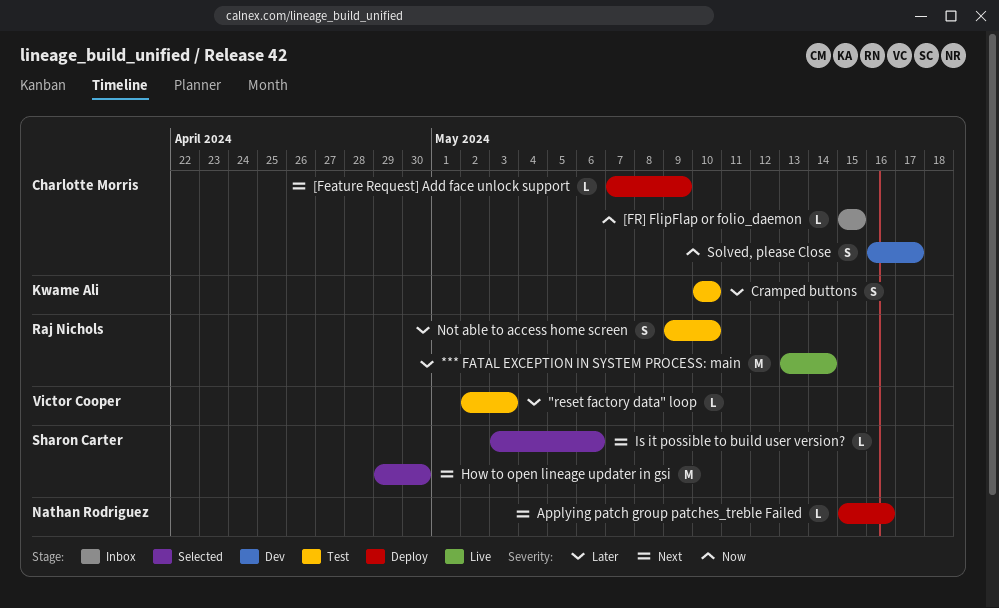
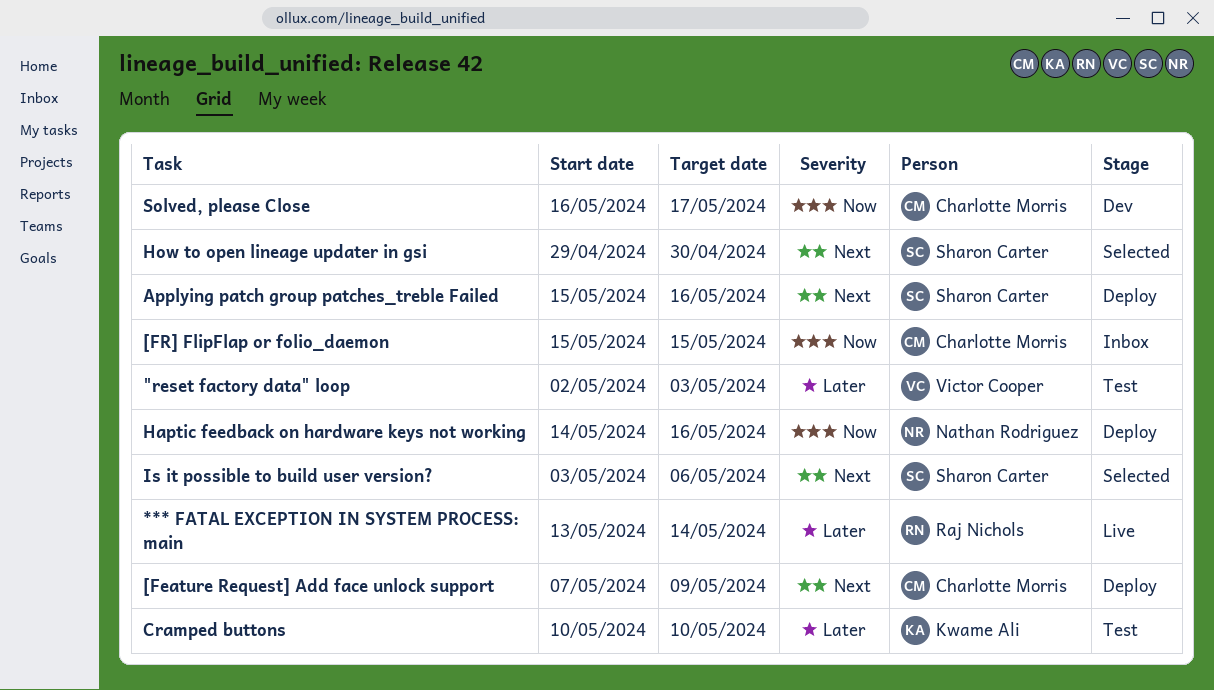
Applying patch group patches_treble Failed, owner: Nathan Rodriguez -> Sharon Carter
Haptic feedback on hardware keys not working: none -> present
Not able to access home screen: present -> none

